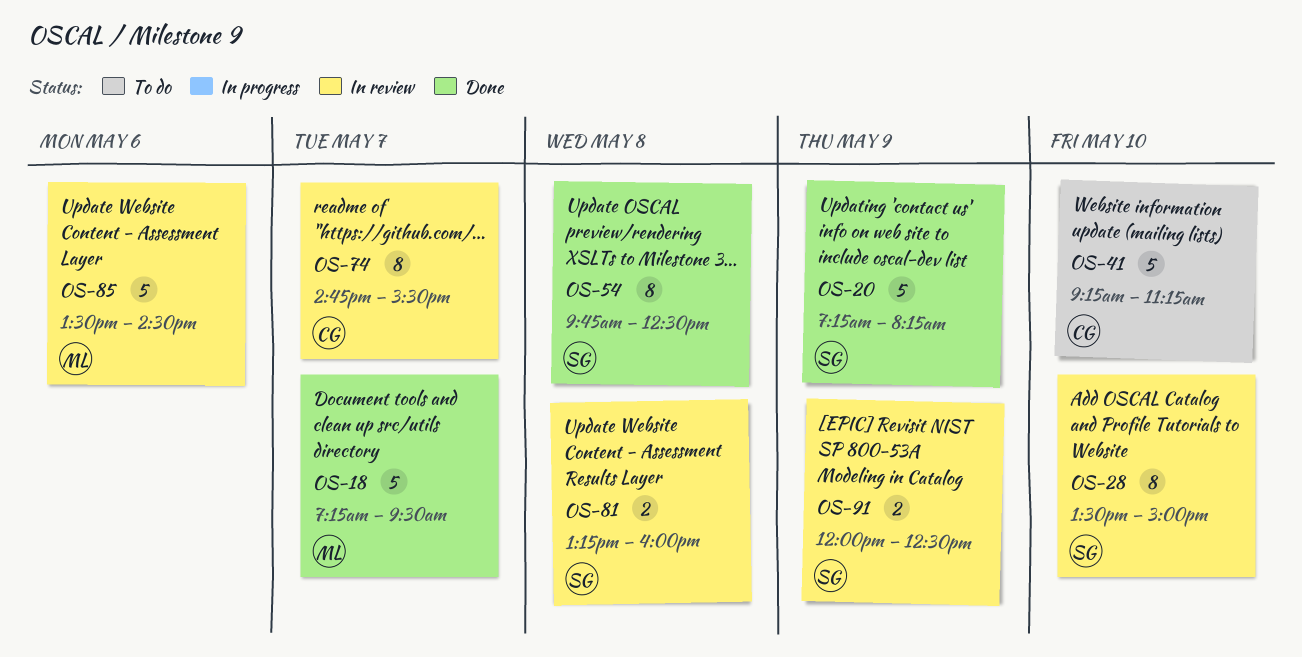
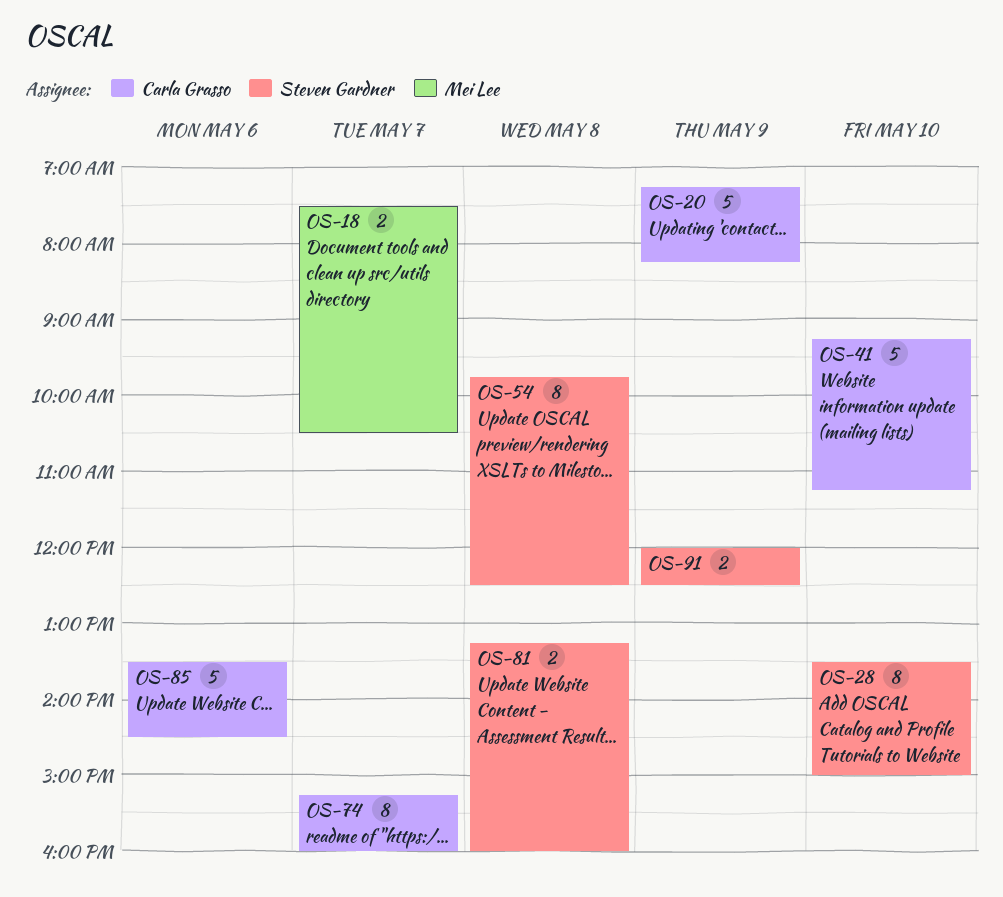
OS-18, estimate: 5 -> 2
OS-18, begins: 07:15 -> 07:30
OS-18, ends: 09:30 -> 10:30
OS-20, owner: Steven Gardner -> Carla Grasso
OS-74, begins: 14:45 -> 15:15
OS-74, ends: 15:30 -> 16:00
OS-85, owner: Mei Lee -> Carla Grasso

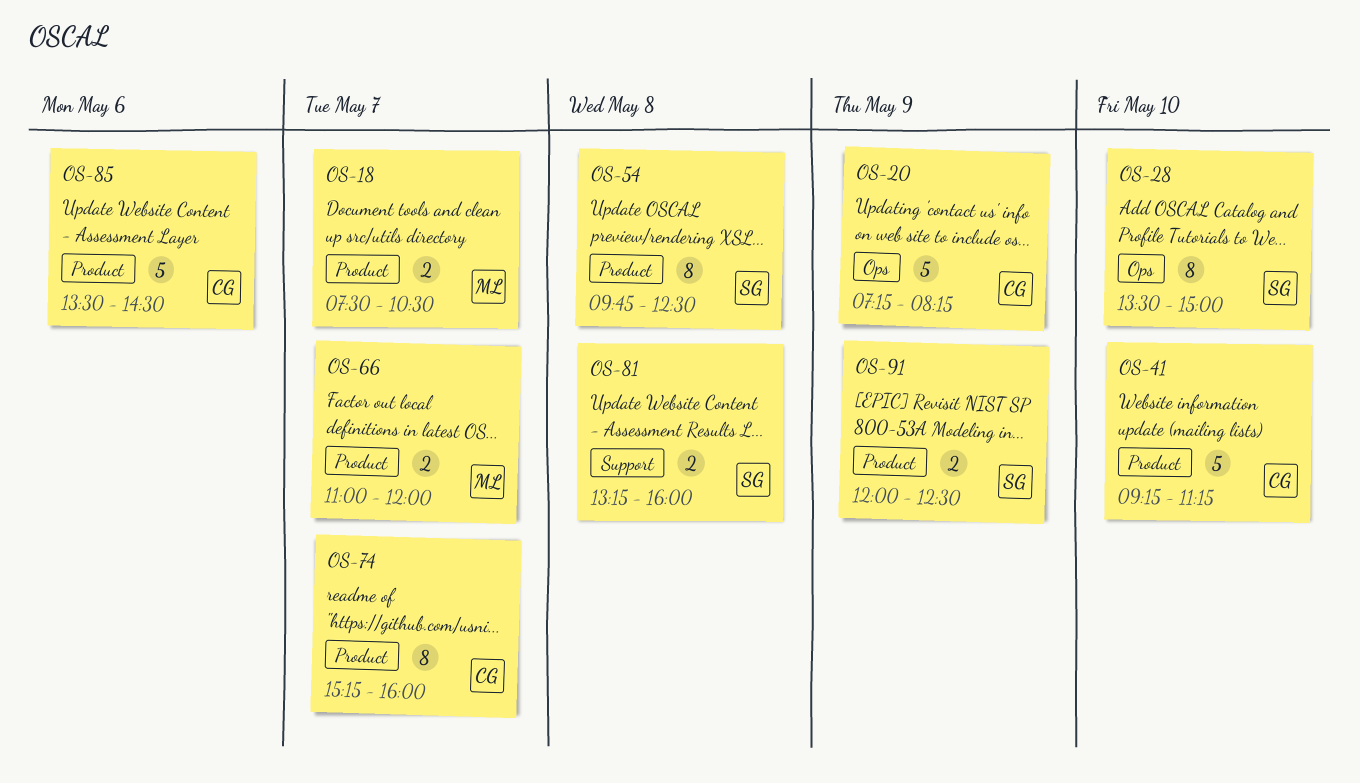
OS-66: none -> present

